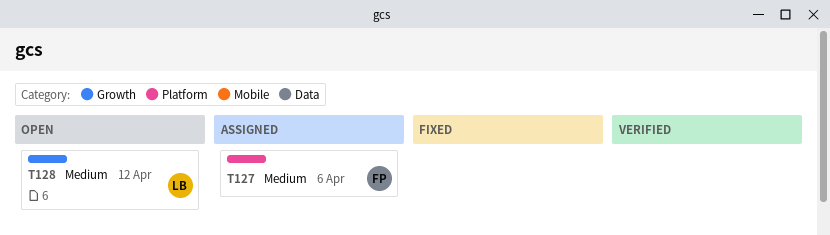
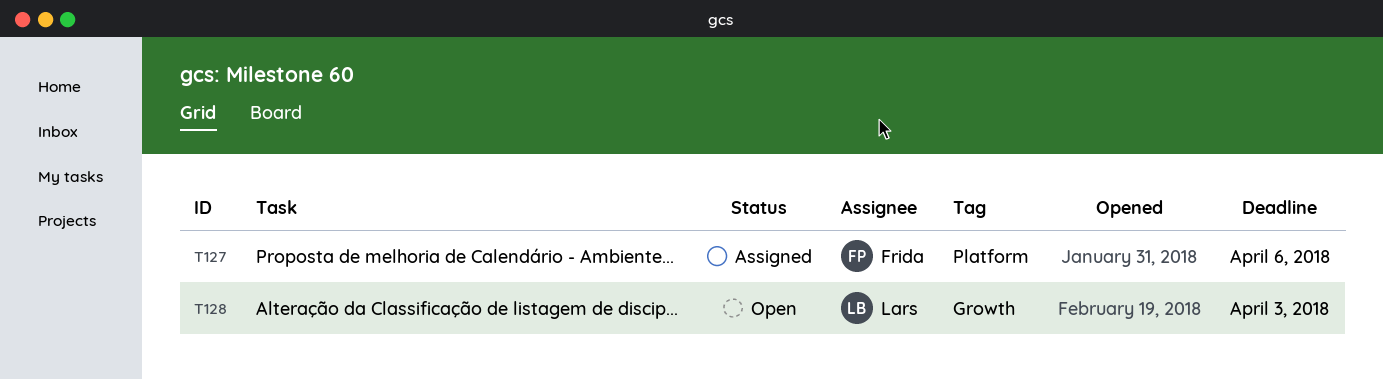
T128, due: Apr 12 -> Apr 3

